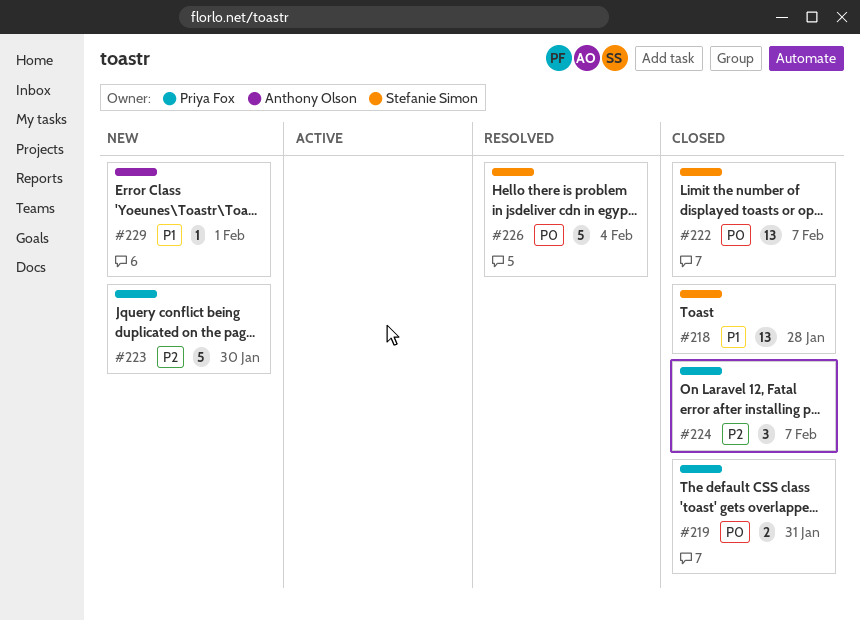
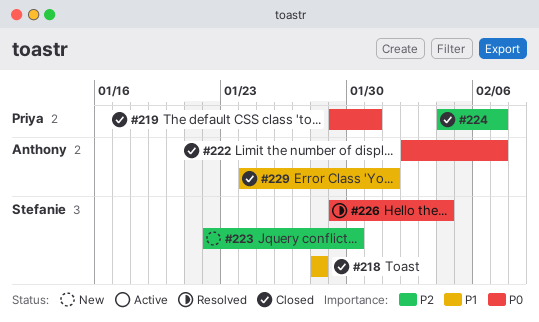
#222, owner: Stefanie Simon -> Anthony Olson
#223, owner: Priya Fox -> Stefanie Simon
#229, status: New -> Closed

